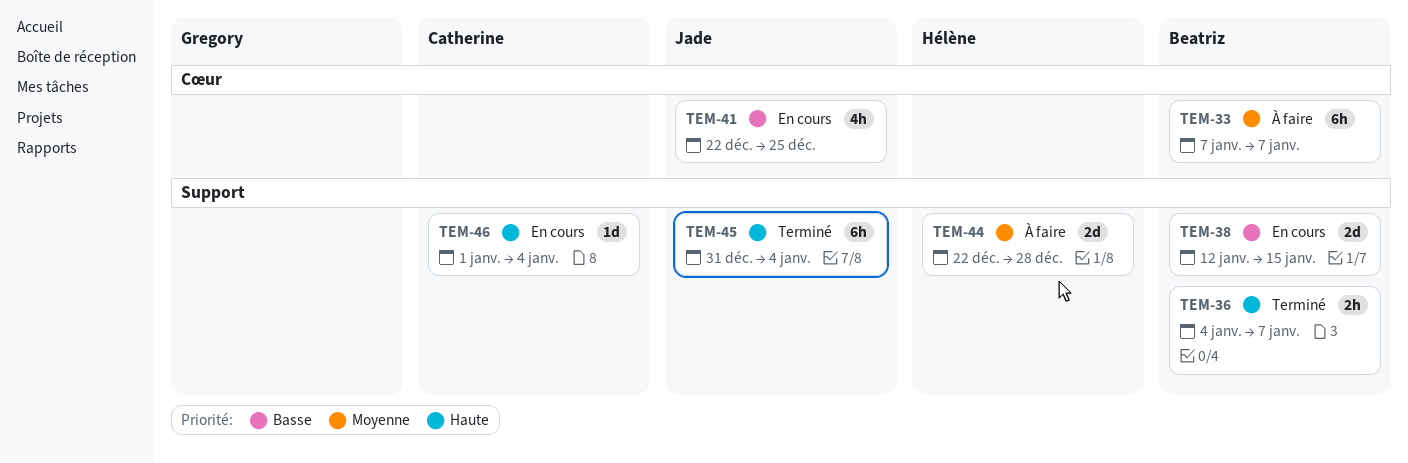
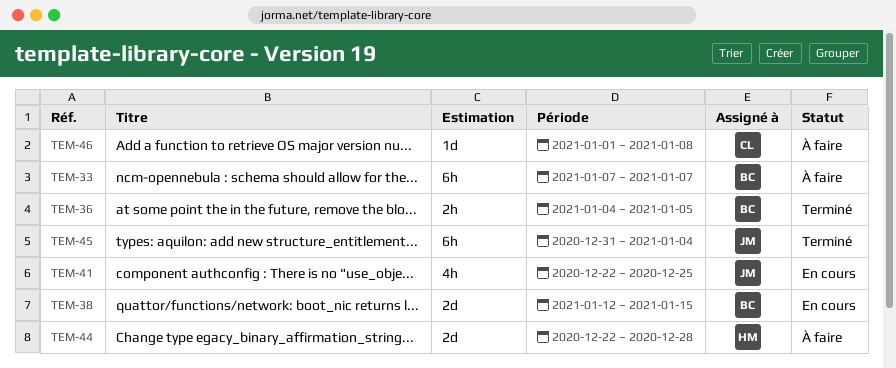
TEM-36, due: Jan 7 -> Jan 5
TEM-46, status: En cours -> À faire
TEM-46, due: Jan 4 -> Jan 8

